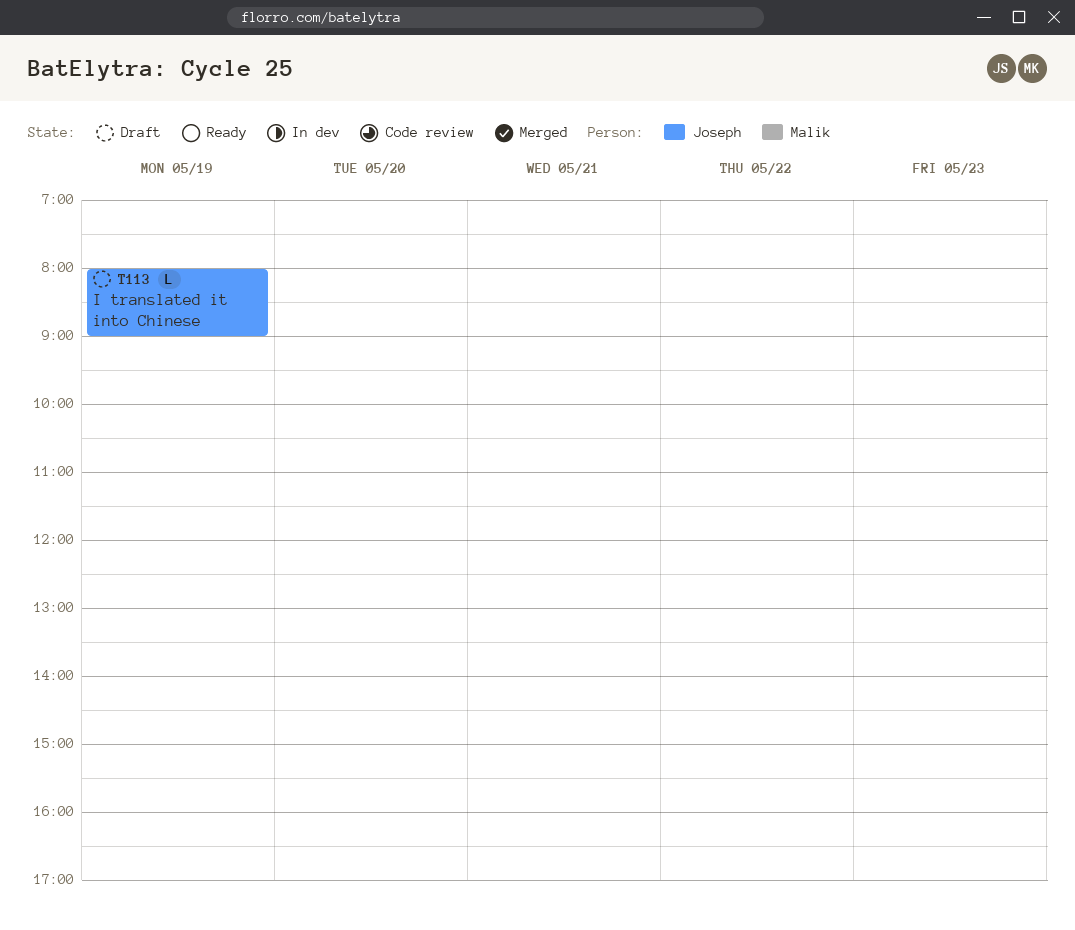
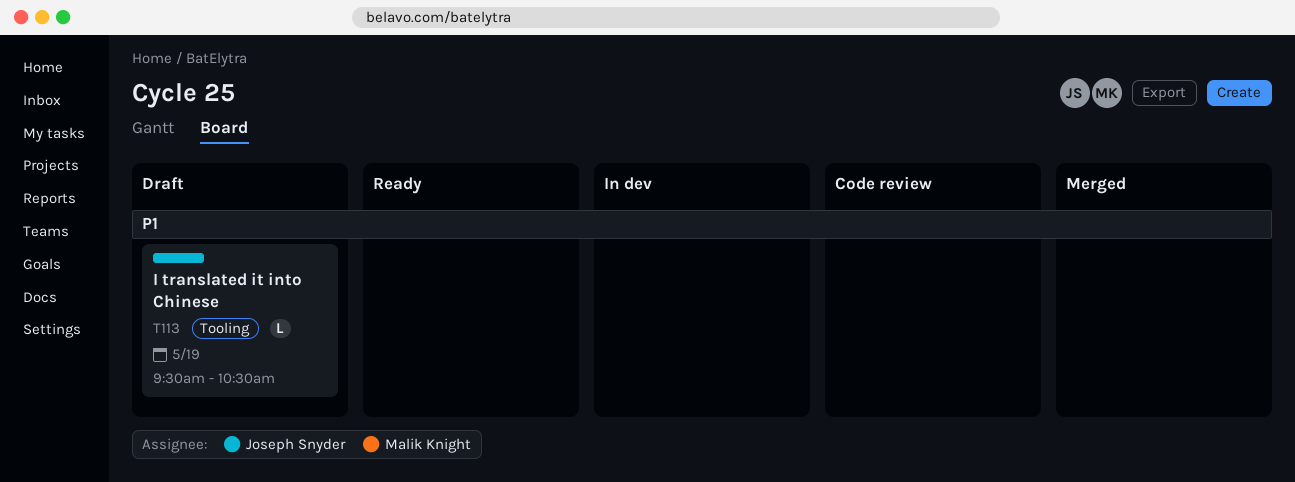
T113, begins: 08:00 -> 09:30
T113, ends: 09:00 -> 10:30

